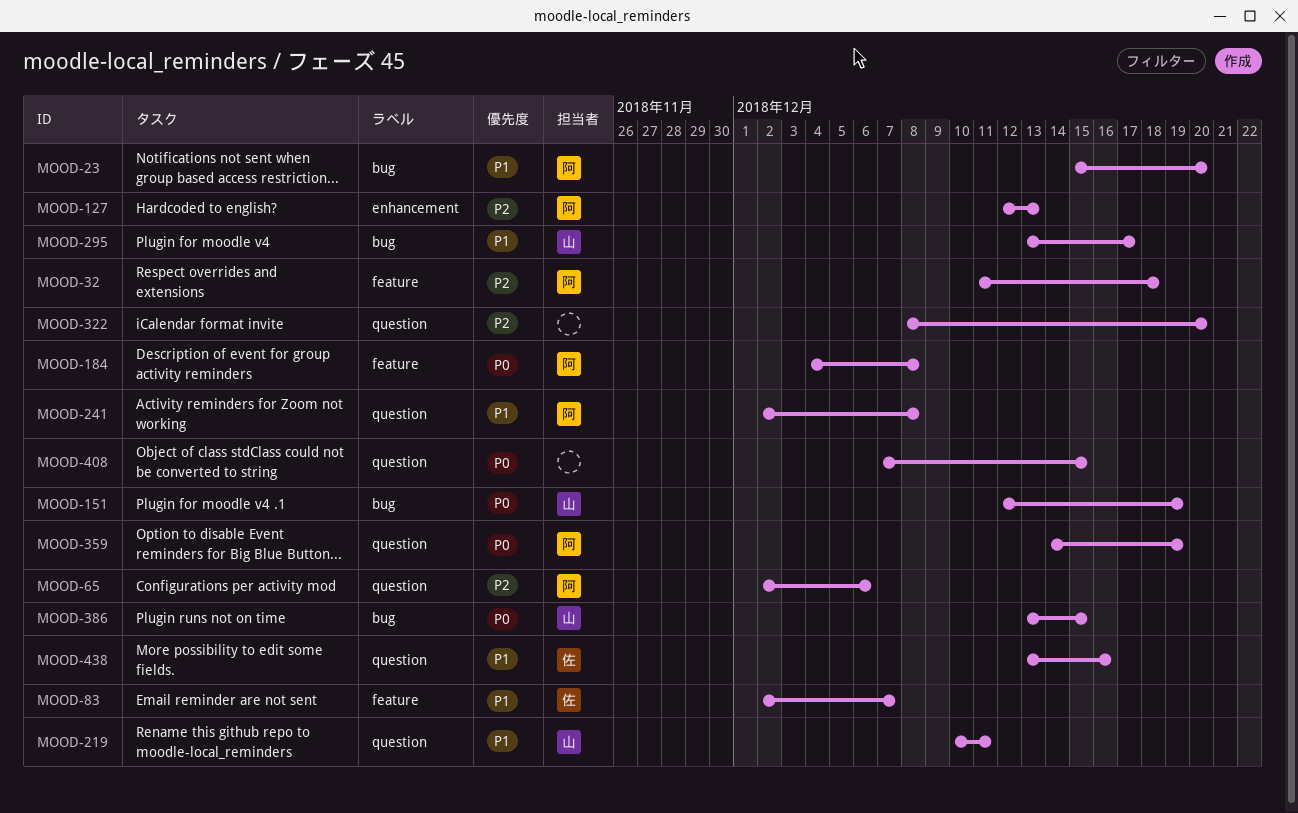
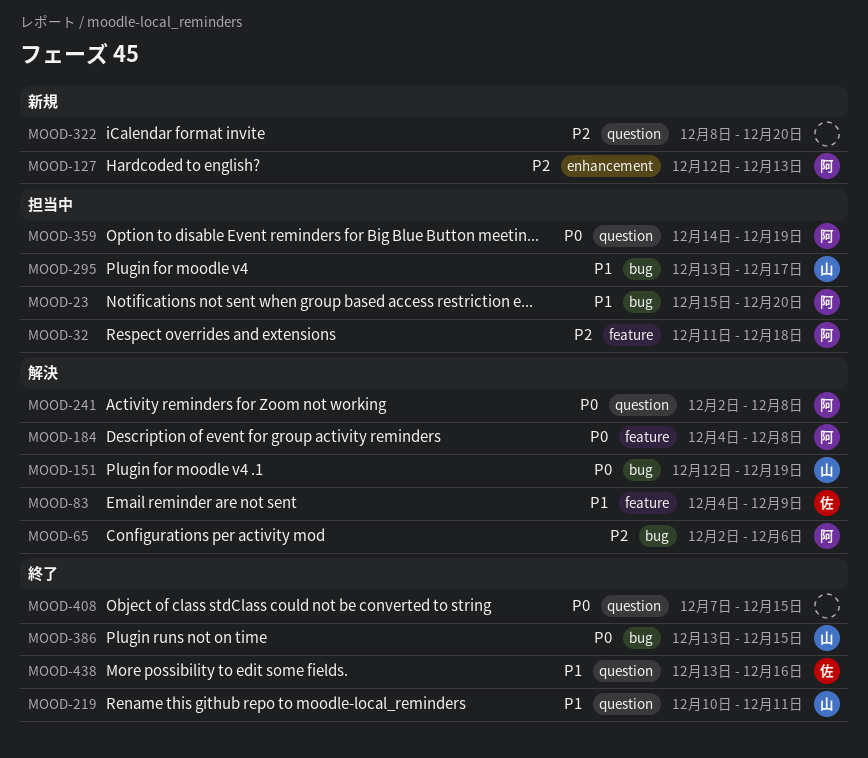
MOOD-65, label: question -> bug
MOOD-83, start: Dec 2 -> Dec 4
MOOD-83, due: Dec 7 -> Dec 9
MOOD-241, priority: P1 -> P0

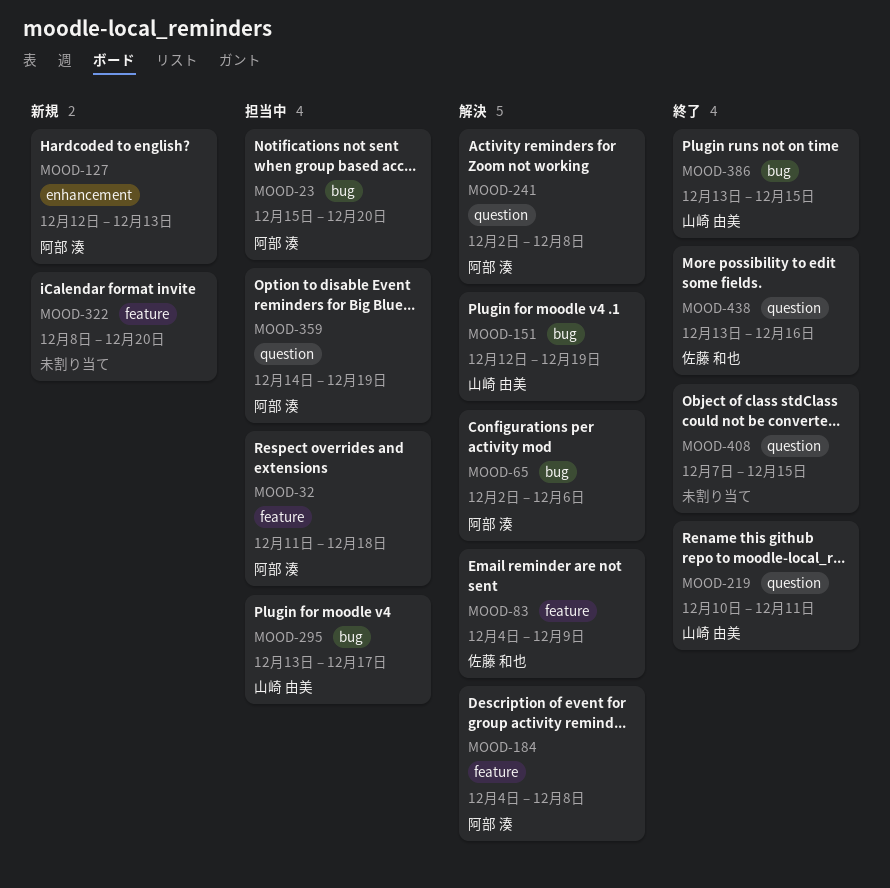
MOOD-322, label: question -> feature

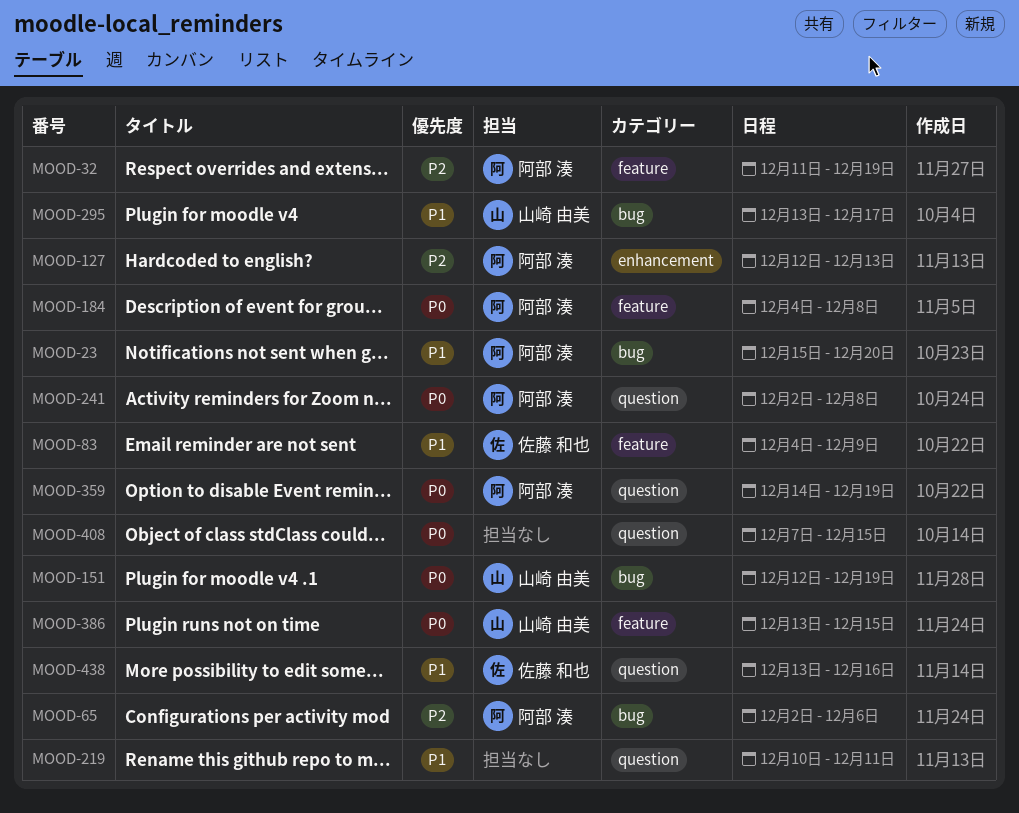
MOOD-32, due: Dec 18 -> Dec 19
MOOD-219, owner: 山崎 由美 -> none
MOOD-322: present -> none
MOOD-386, label: bug -> feature

